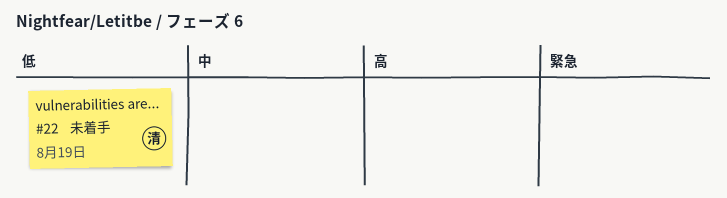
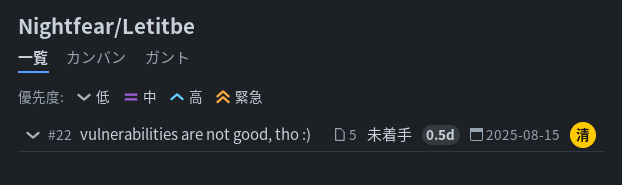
#22, due: Aug 19 -> Aug 15

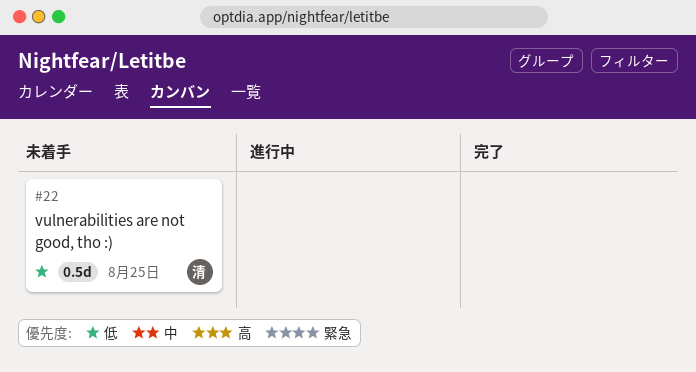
#22, due: Aug 15 -> Aug 25

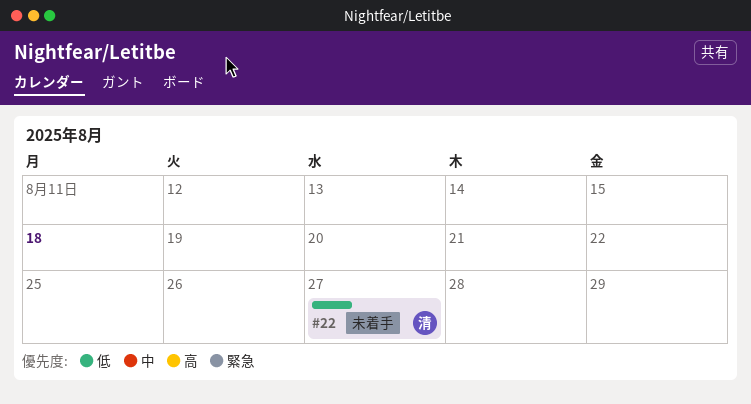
#22, due: Aug 25 -> Aug 27

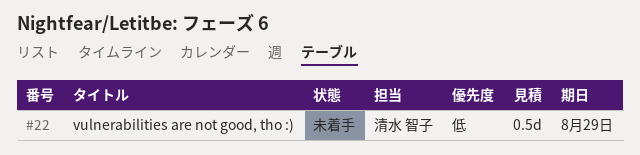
#22, due: Aug 27 -> Aug 29

